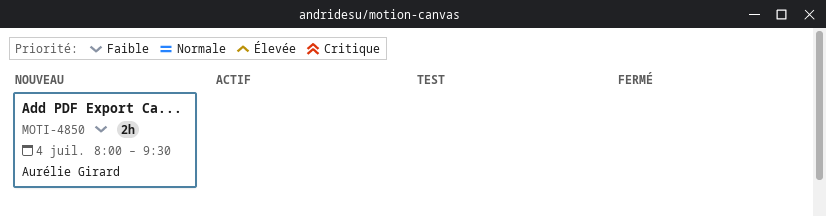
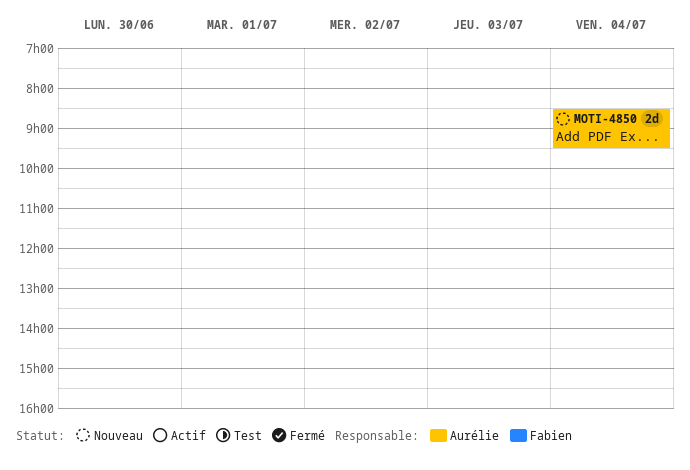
MOTI-4850, estimate: 2h -> 2d
MOTI-4850, begins: 08:00 -> 08:30

